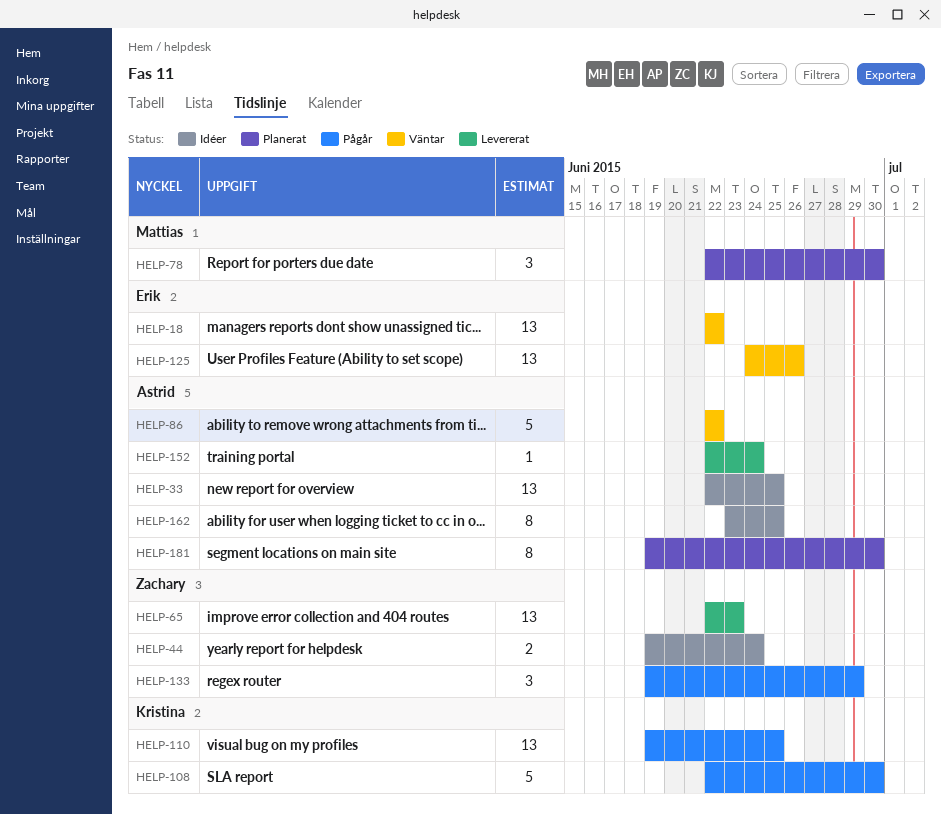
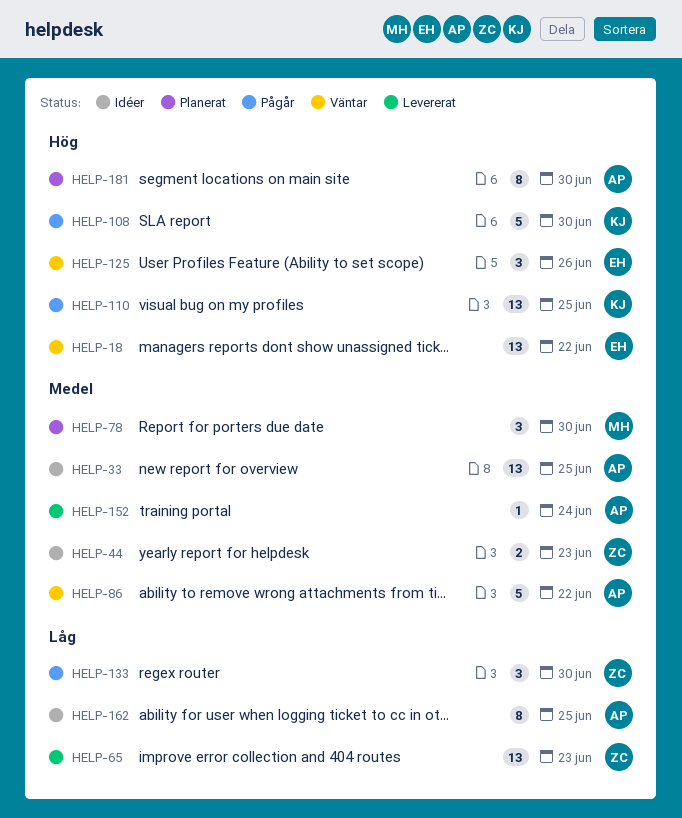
HELP-44, due: Jun 24 -> Jun 23
HELP-125, estimate: 13 -> 3
HELP-133, due: Jun 29 -> Jun 30

